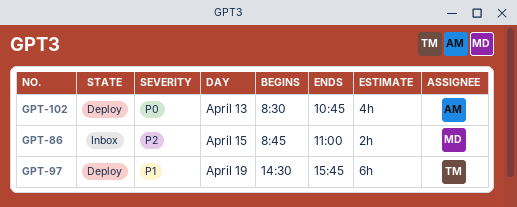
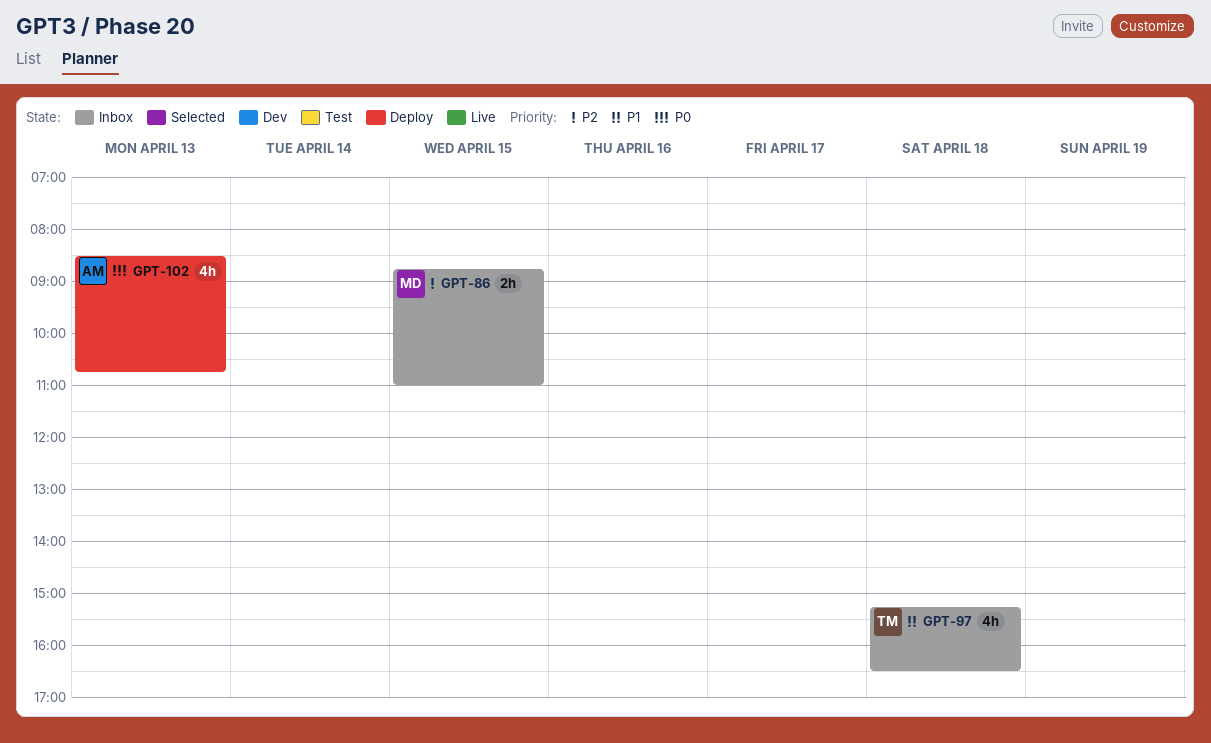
GPT-97, status: Deploy -> Inbox
GPT-97, estimate: 6h -> 4h
GPT-97, day: Apr 19 -> Apr 18
GPT-97, begins: 14:30 -> 15:15
GPT-97, ends: 15:45 -> 16:30

